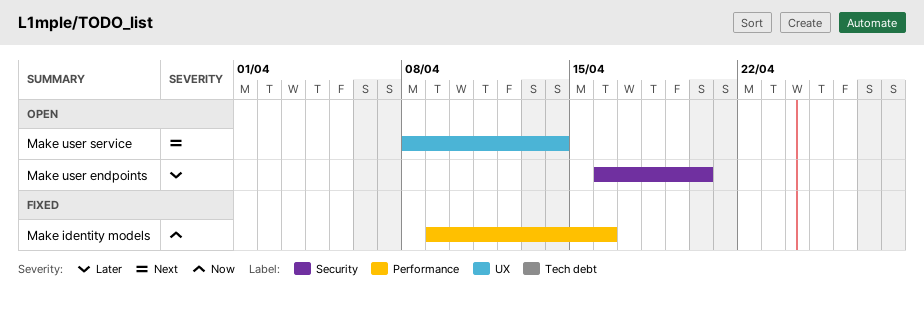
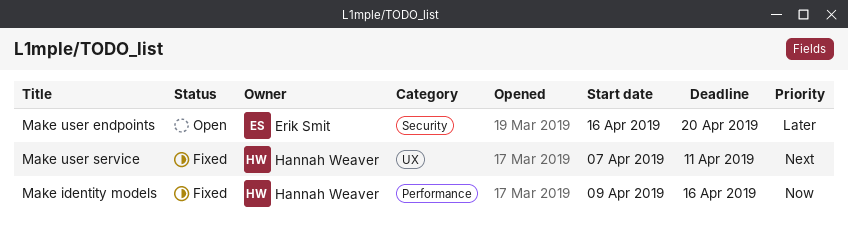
Make user service, status: Open -> Fixed
Make user service, start: Apr 8 -> Apr 7
Make user service, due: Apr 14 -> Apr 11

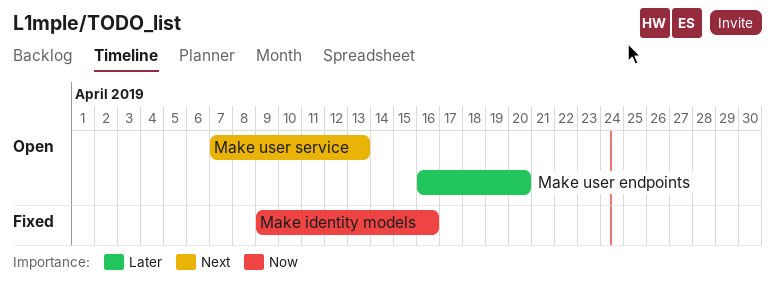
Make user service, status: Fixed -> Open
Make user service, due: Apr 11 -> Apr 13

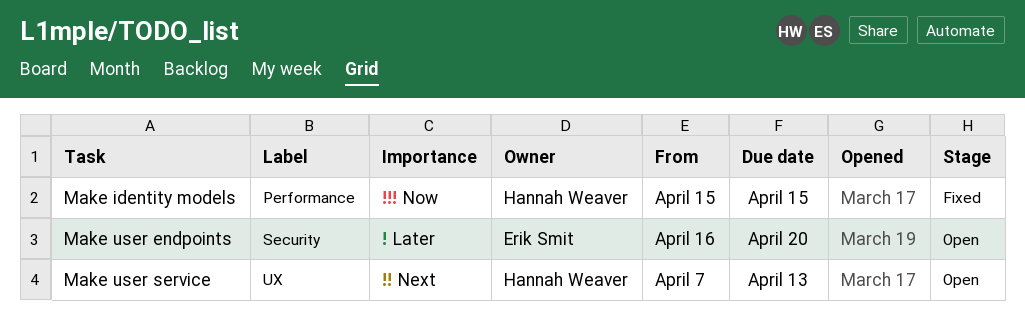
Make identity models, start: Apr 9 -> Apr 15
Make identity models, due: Apr 16 -> Apr 15

